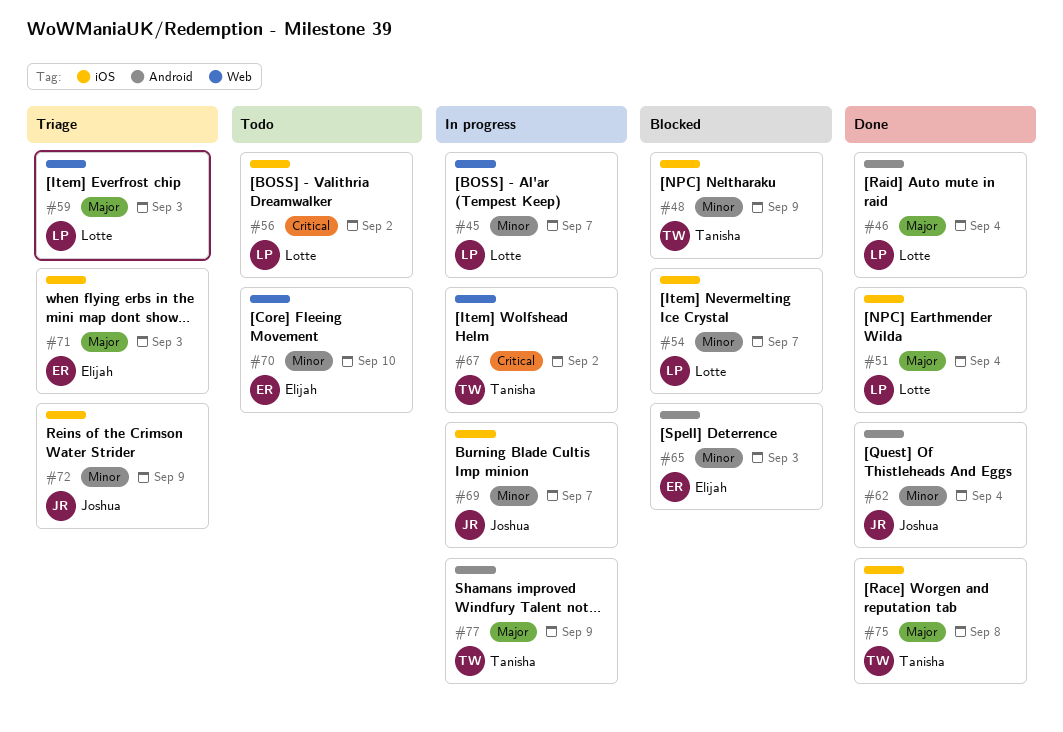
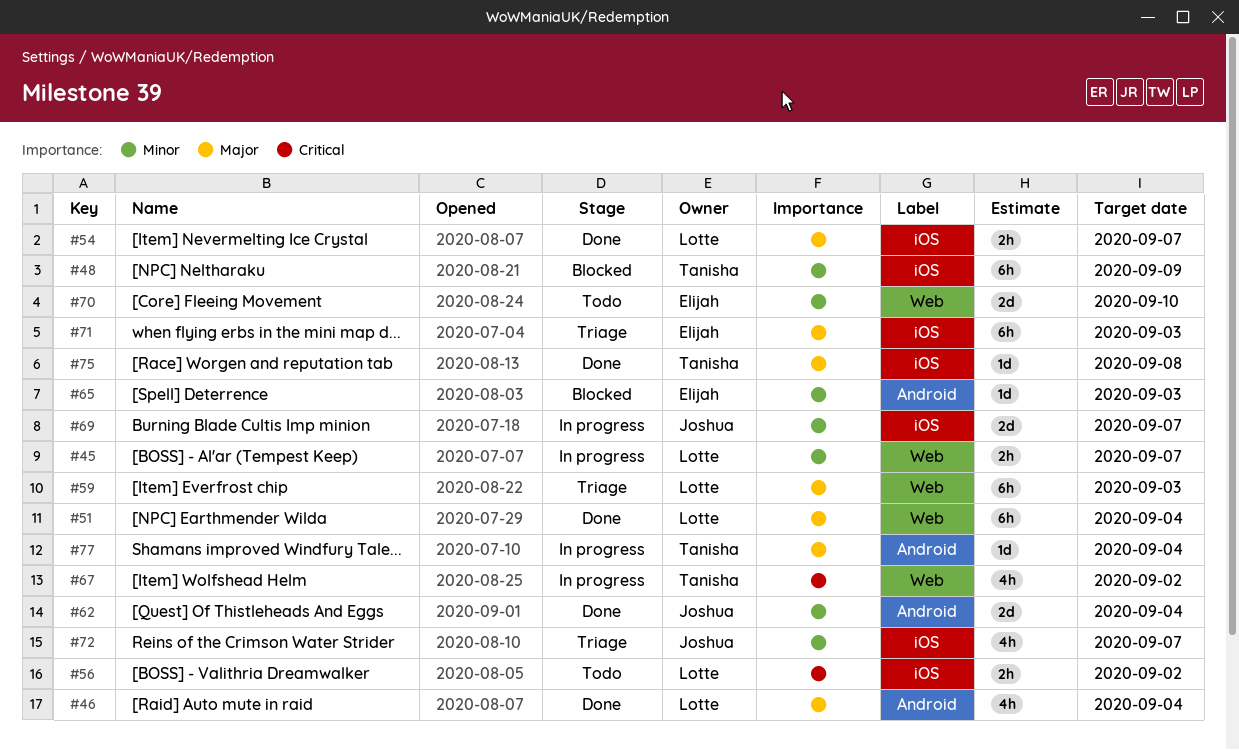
#51, label: iOS -> Web
#54, status: Blocked -> Done
#54, priority: Minor -> Major
#72, due: Sep 9 -> Sep 7
#77, due: Sep 9 -> Sep 4

